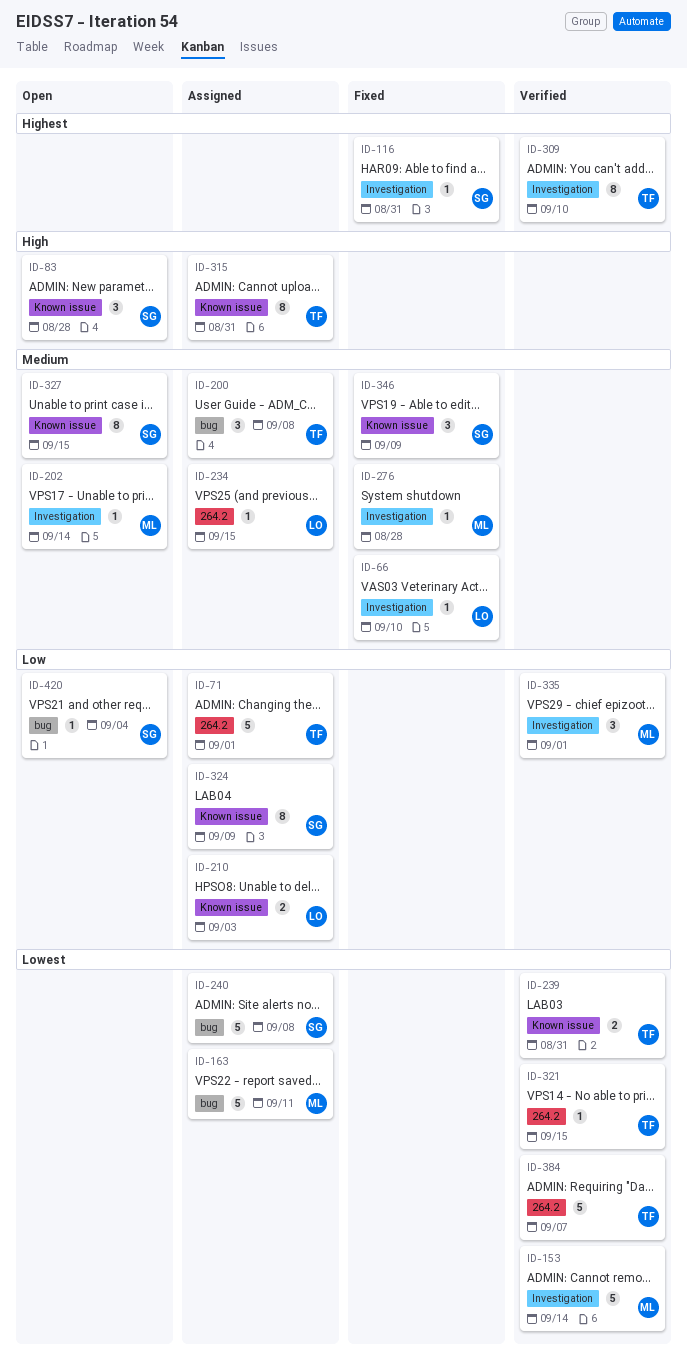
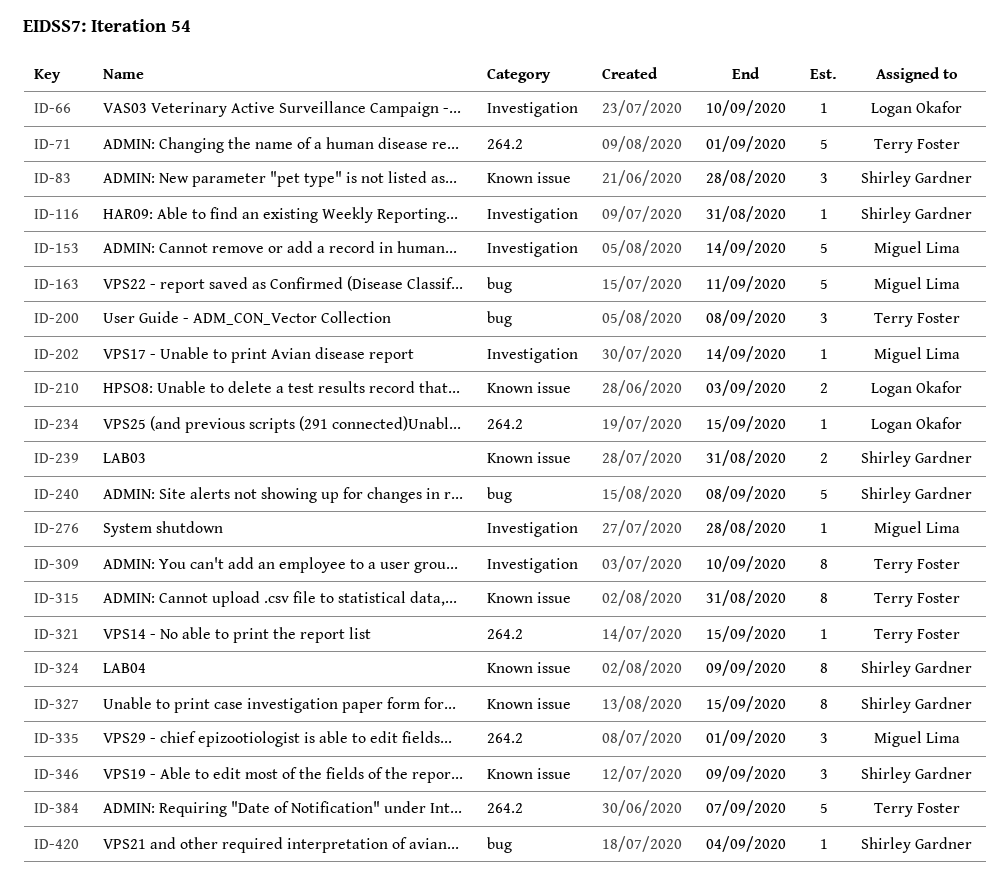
ID-239, owner: Terry Foster -> Shirley Gardner
ID-335, label: Investigation -> 264.2

